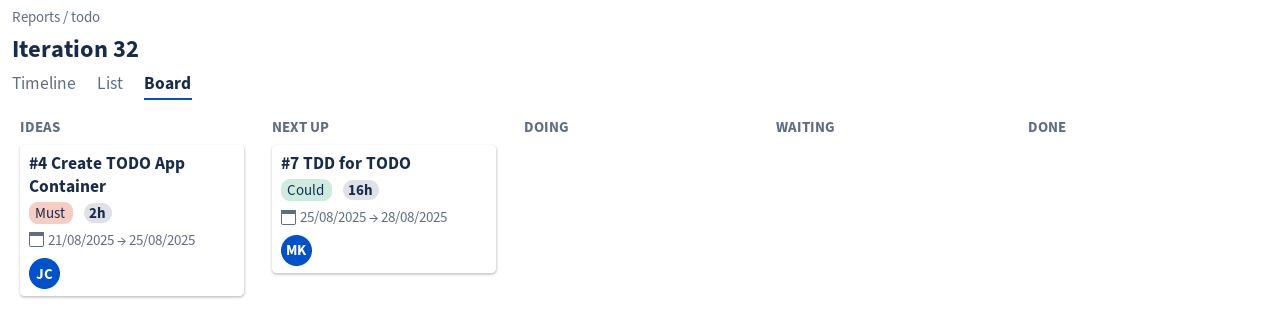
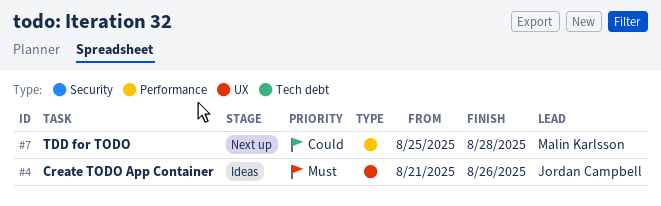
#4, due: Aug 25 -> Aug 26

